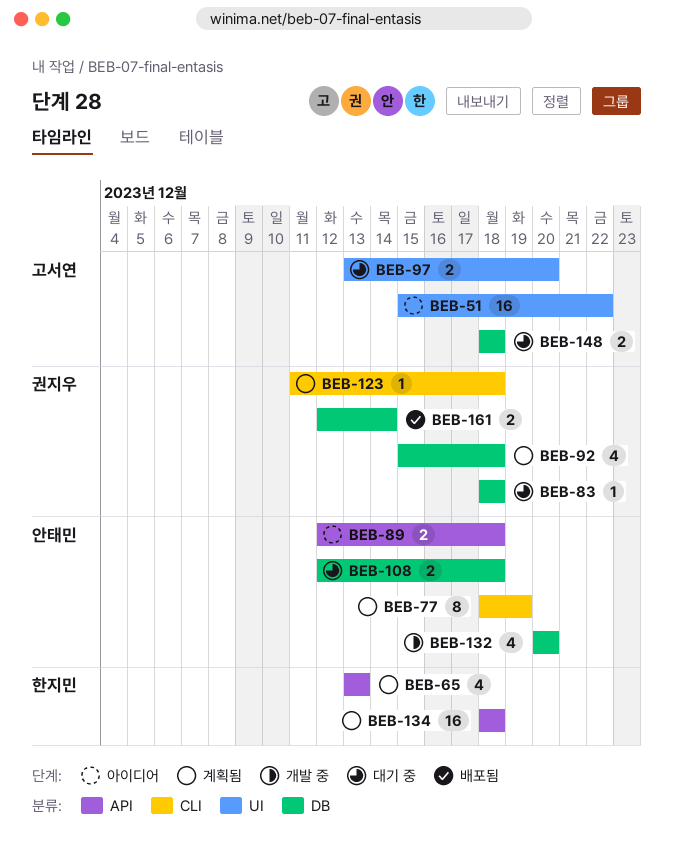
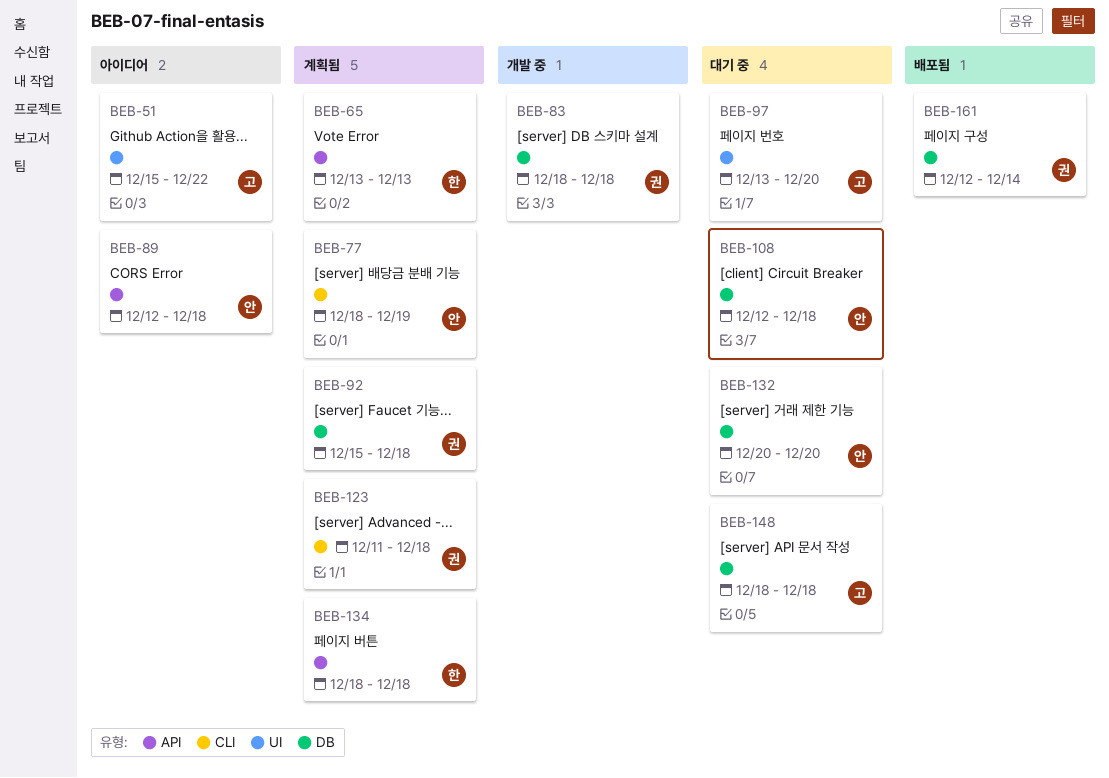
BEB-83, status: 대기 중 -> 개발 중
BEB-132, status: 개발 중 -> 대기 중

